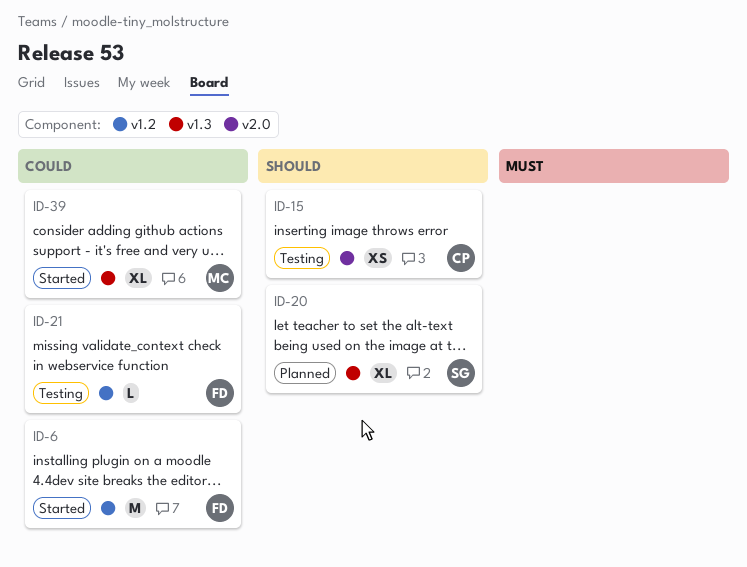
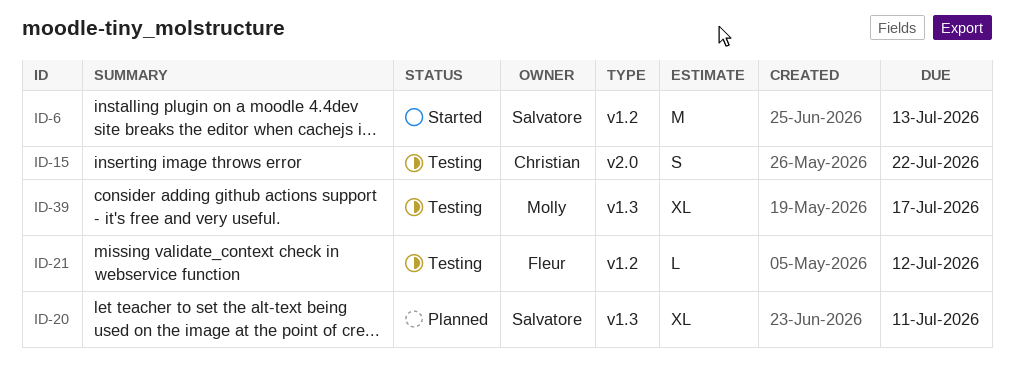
ID-6, owner: Fleur -> Salvatore
ID-15, estimate: XS -> S
ID-39, status: Started -> Testing

